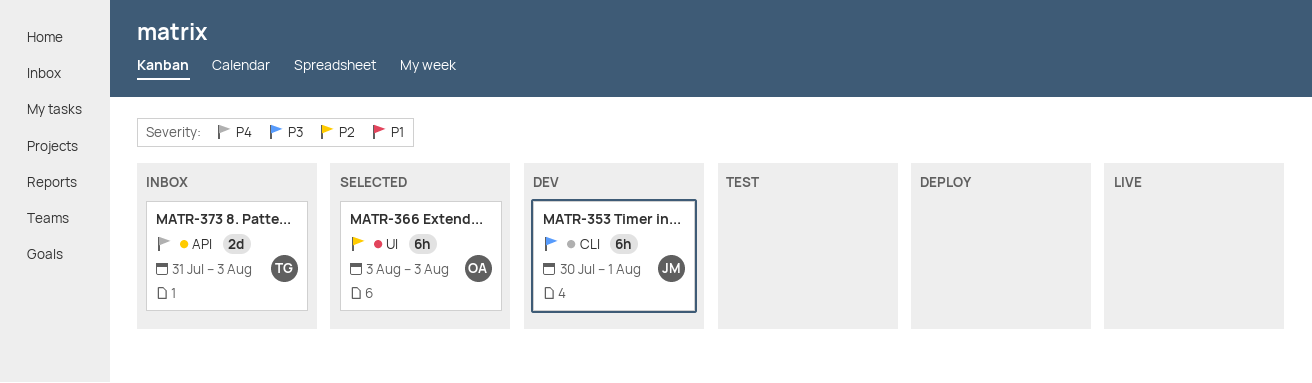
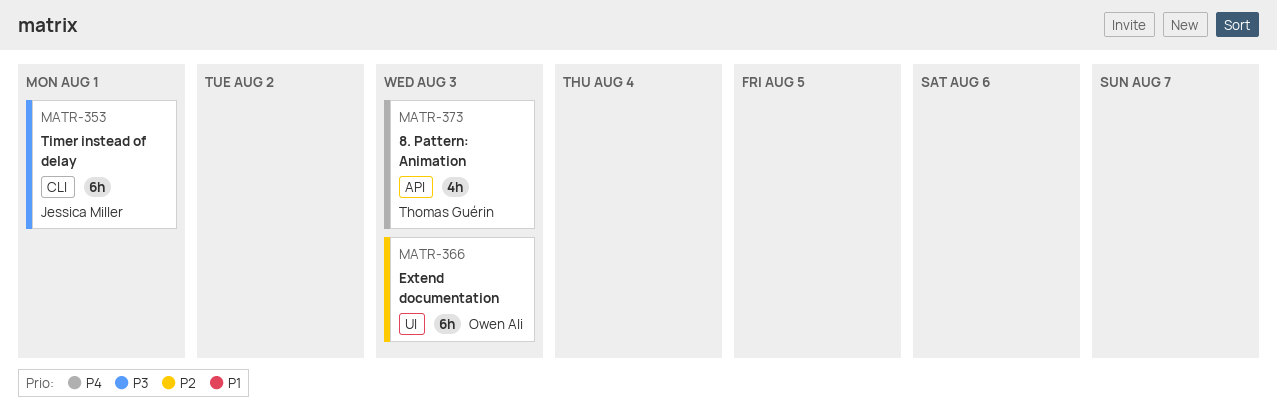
MATR-373, estimate: 2d -> 4h

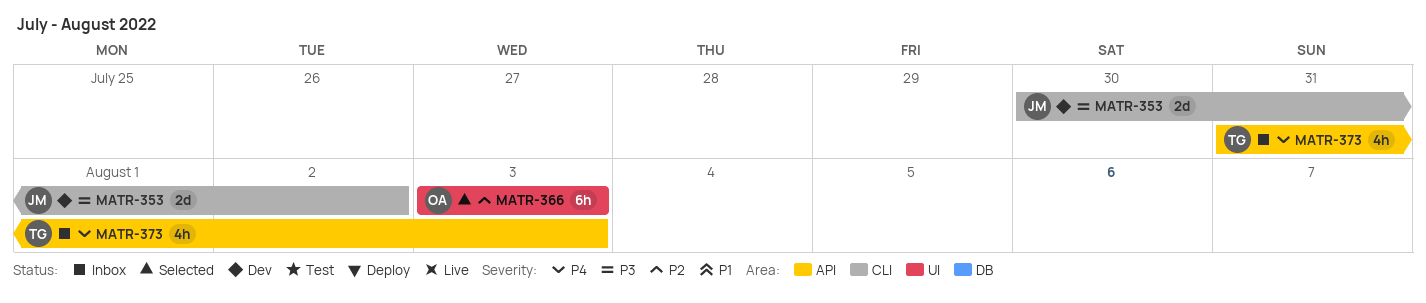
MATR-353, estimate: 6h -> 2d
MATR-353, due: Aug 1 -> Aug 2

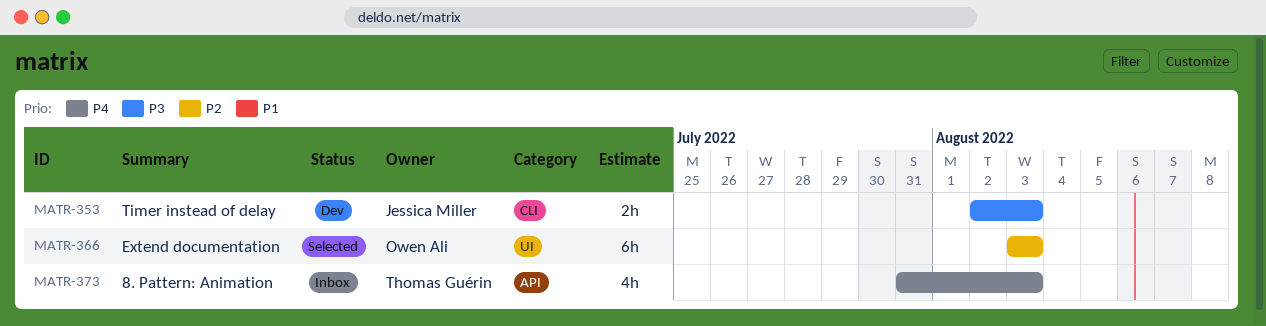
MATR-353, estimate: 2d -> 2h
MATR-353, start: Jul 30 -> Aug 2
MATR-353, due: Aug 2 -> Aug 3

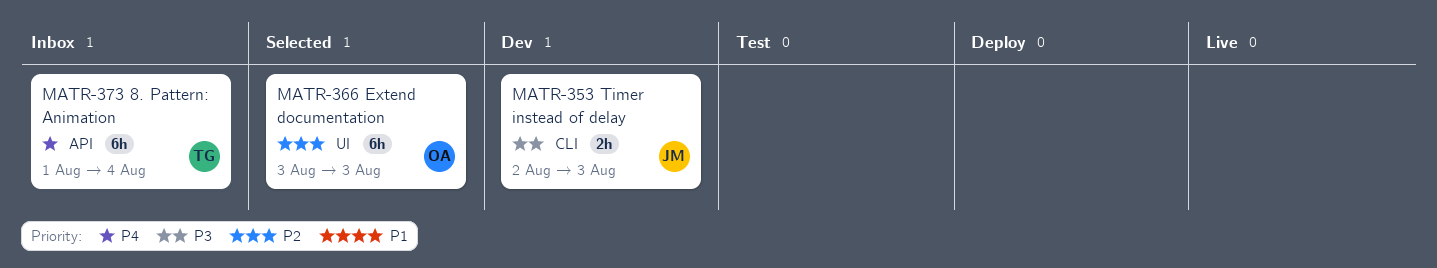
MATR-373, estimate: 4h -> 6h
MATR-373, start: Jul 31 -> Aug 1
MATR-373, due: Aug 3 -> Aug 4

